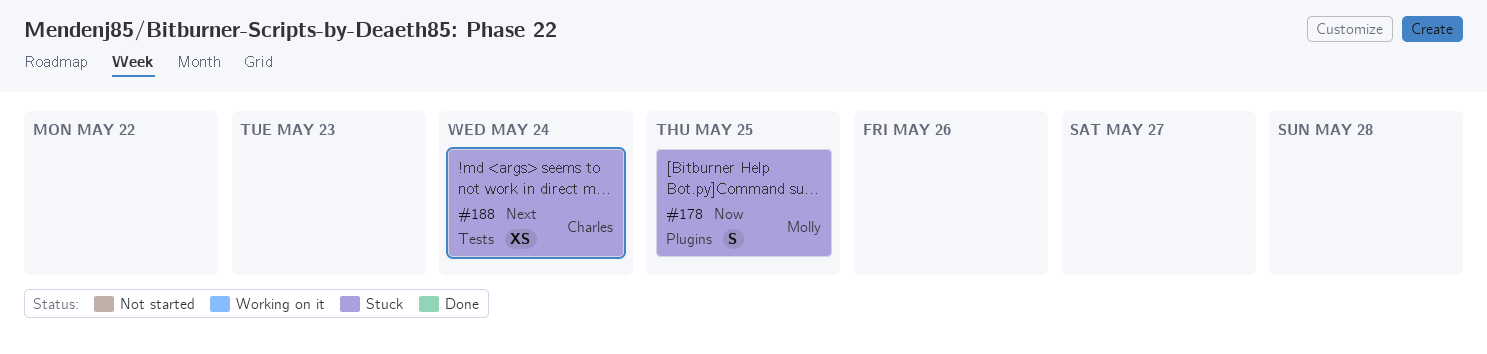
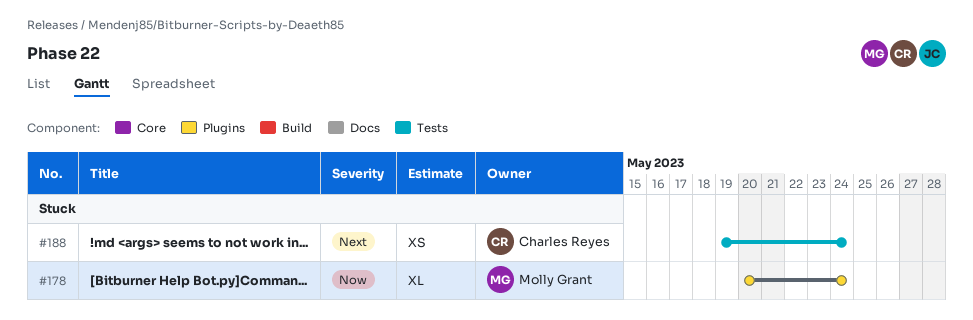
#178, estimate: S -> XL
#178, due: May 25 -> May 24

